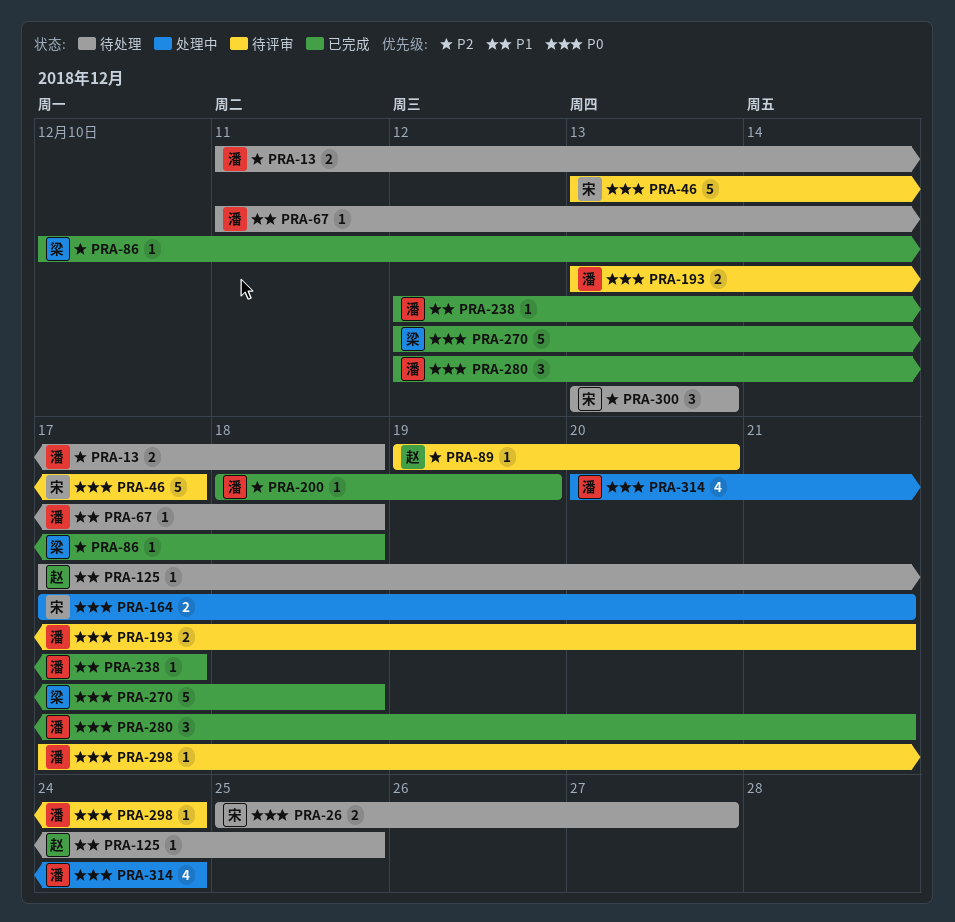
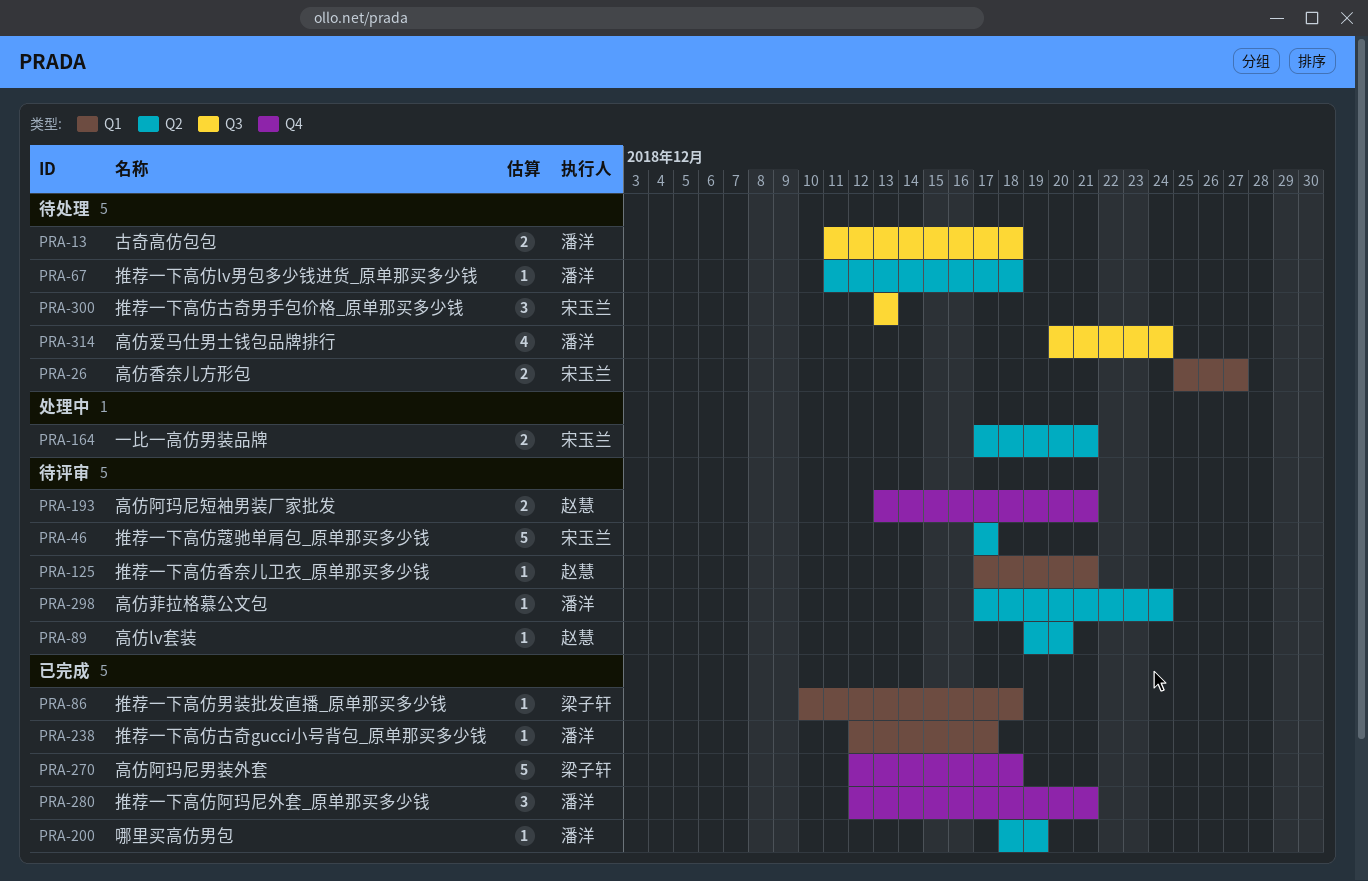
PRA-46, start: Dec 13 -> Dec 17
PRA-125, status: 待处理 -> 待评审
PRA-125, due: Dec 25 -> Dec 21
PRA-193, owner: 潘洋 -> 赵慧
PRA-314, status: 处理中 -> 待处理

